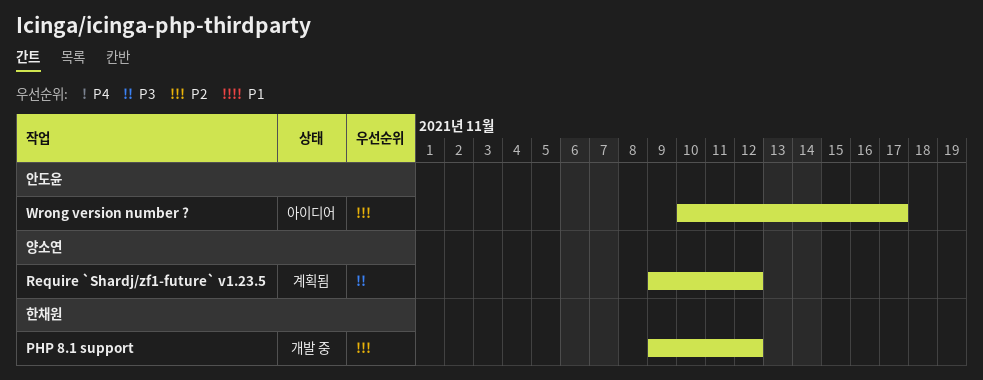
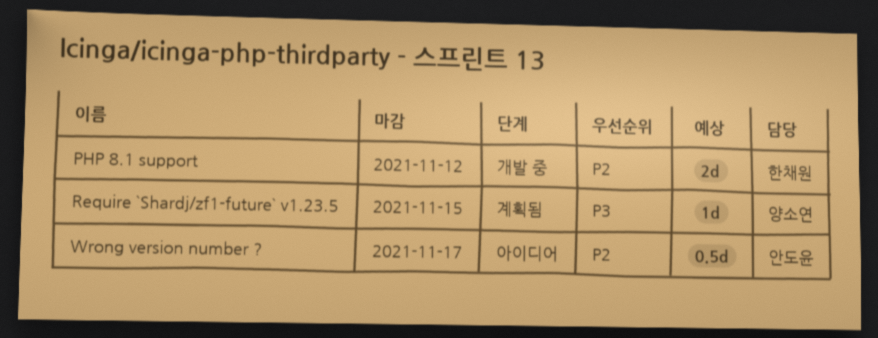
Require `Shardj/zf1-future` v1.23.5, due: Nov 12 -> Nov 15

